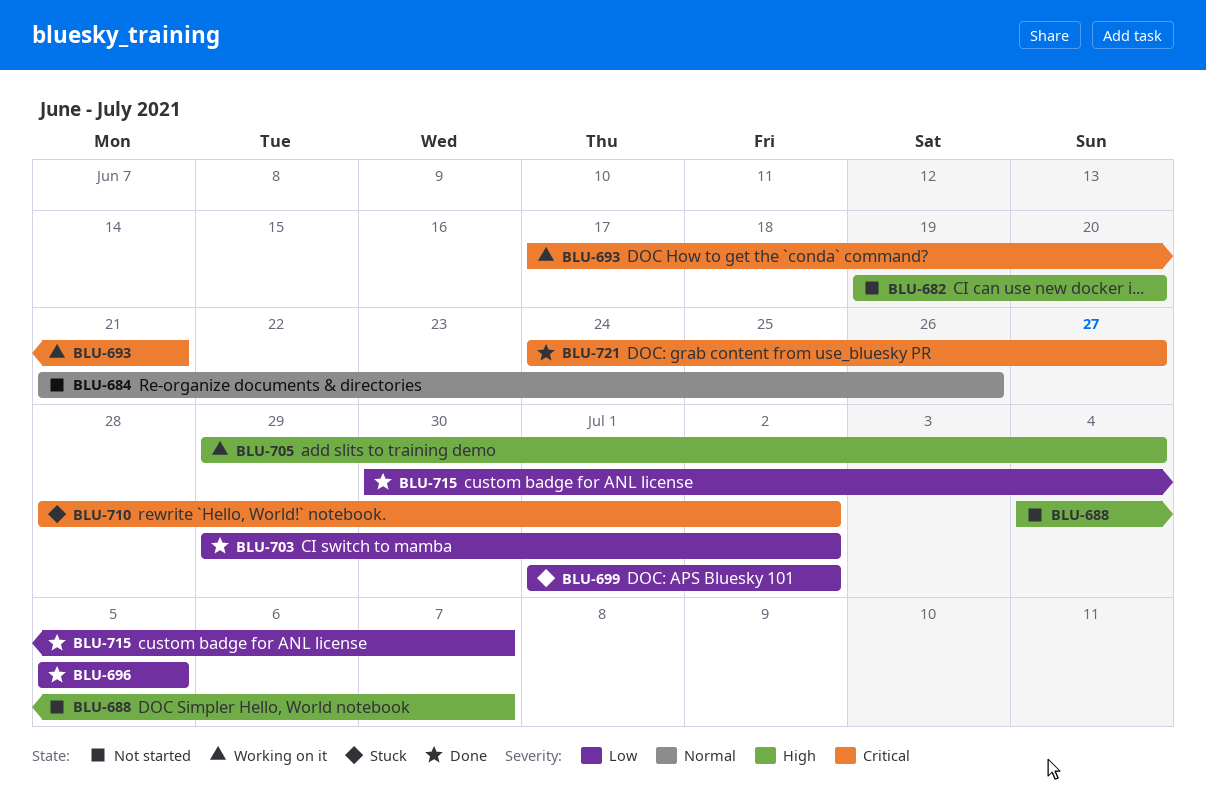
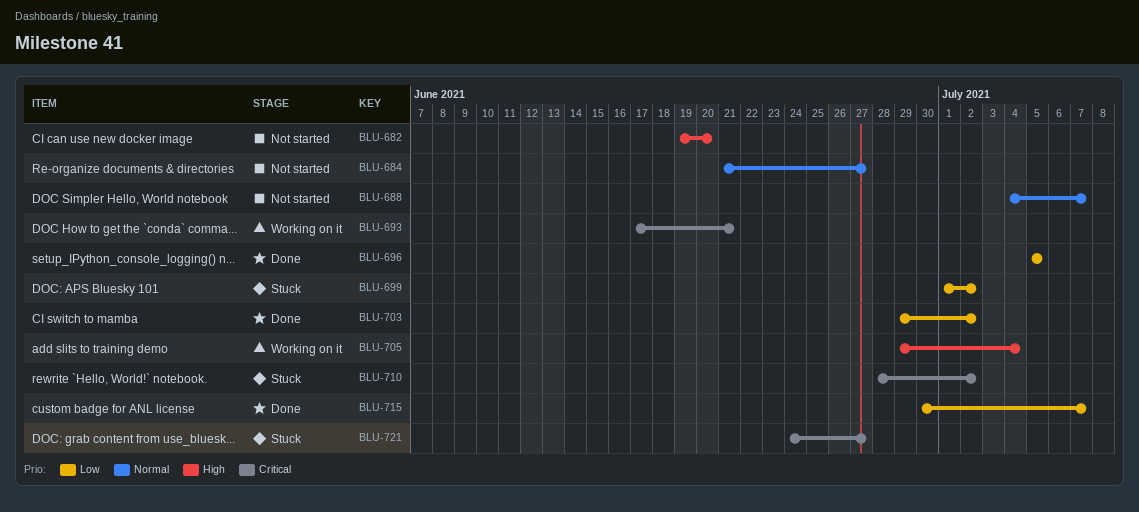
BLU-684, due: Jun 26 -> Jun 27
BLU-688, priority: High -> Normal
BLU-721, status: Done -> Stuck

